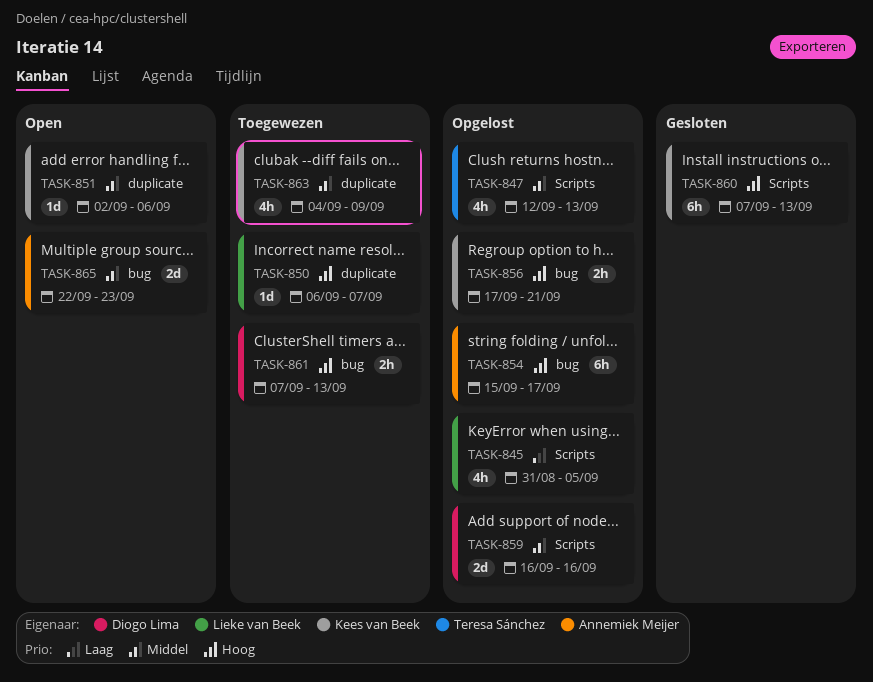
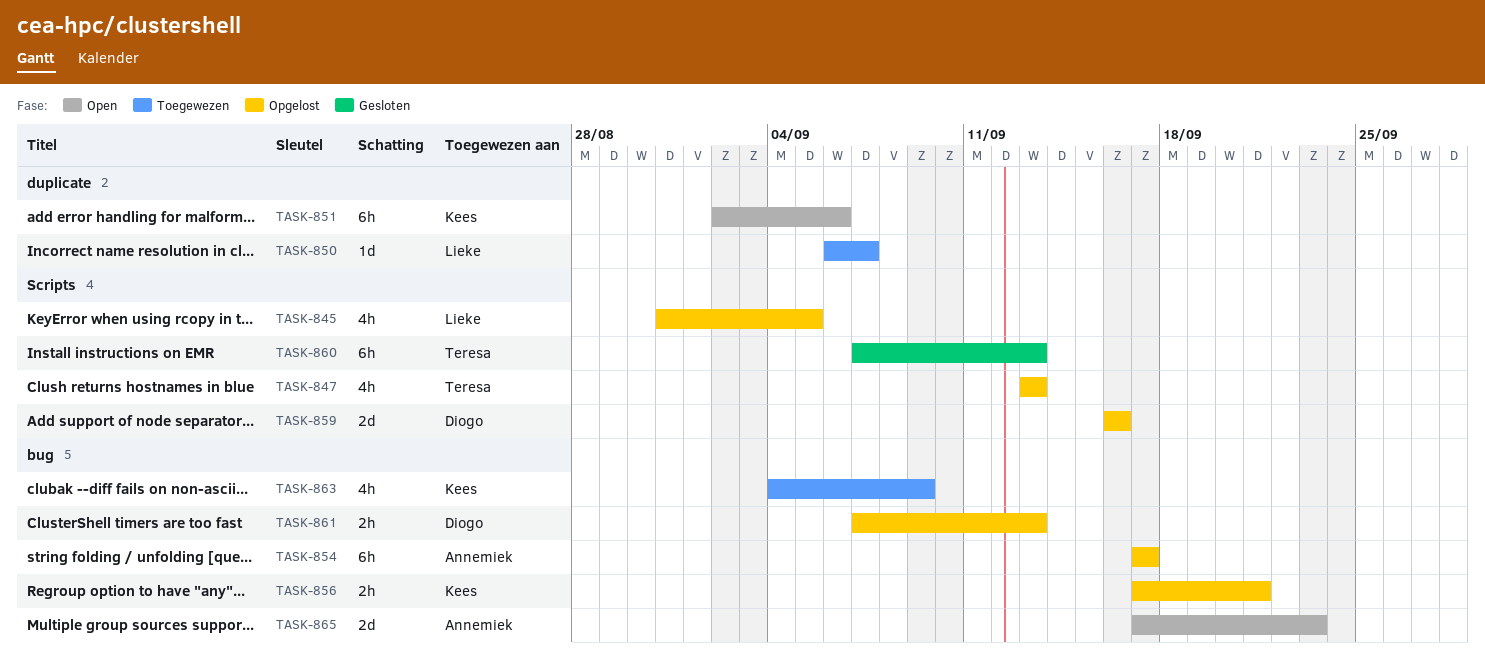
TASK-847, start: Sep 12 -> Sep 13
TASK-851, estimate: 1d -> 6h
TASK-854, start: Sep 15 -> Sep 17
TASK-860, owner: Kees van Beek -> Teresa Sánchez
TASK-861, status: Toegewezen -> Opgelost
TASK-863, label: duplicate -> bug
TASK-865, start: Sep 22 -> Sep 17

